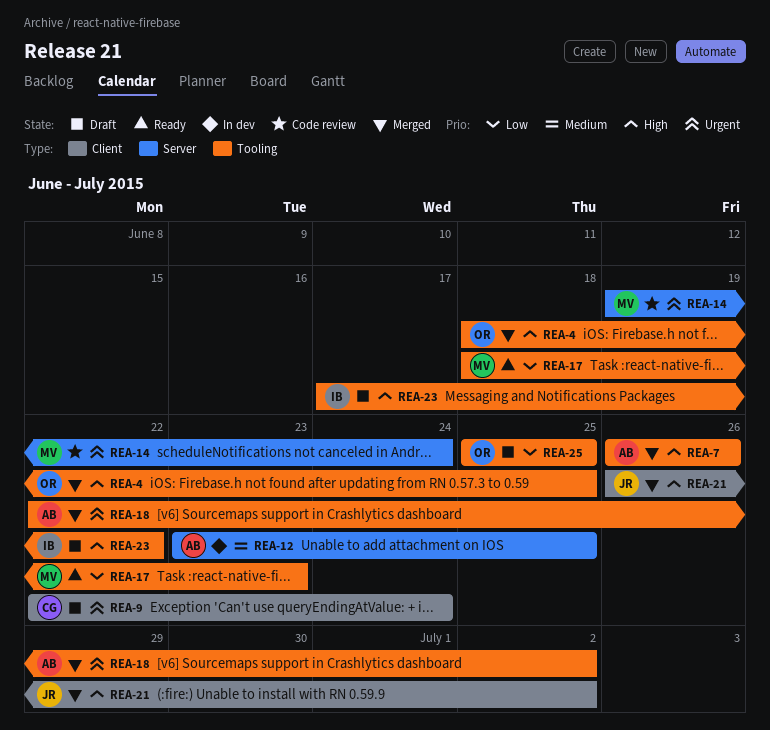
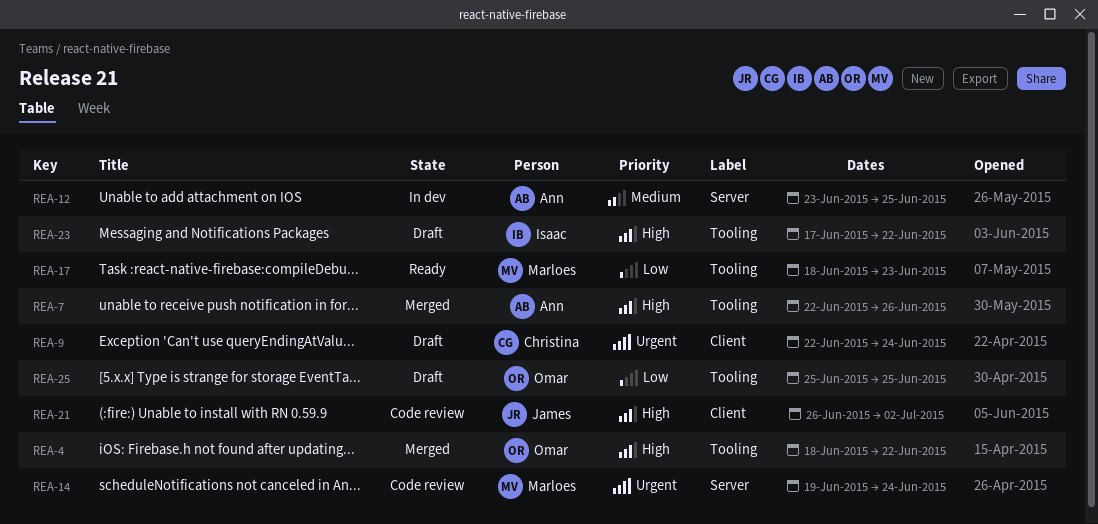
REA-4, due: Jun 25 -> Jun 22
REA-7, start: Jun 26 -> Jun 22
REA-18: present -> none
REA-21, status: Merged -> Code review

